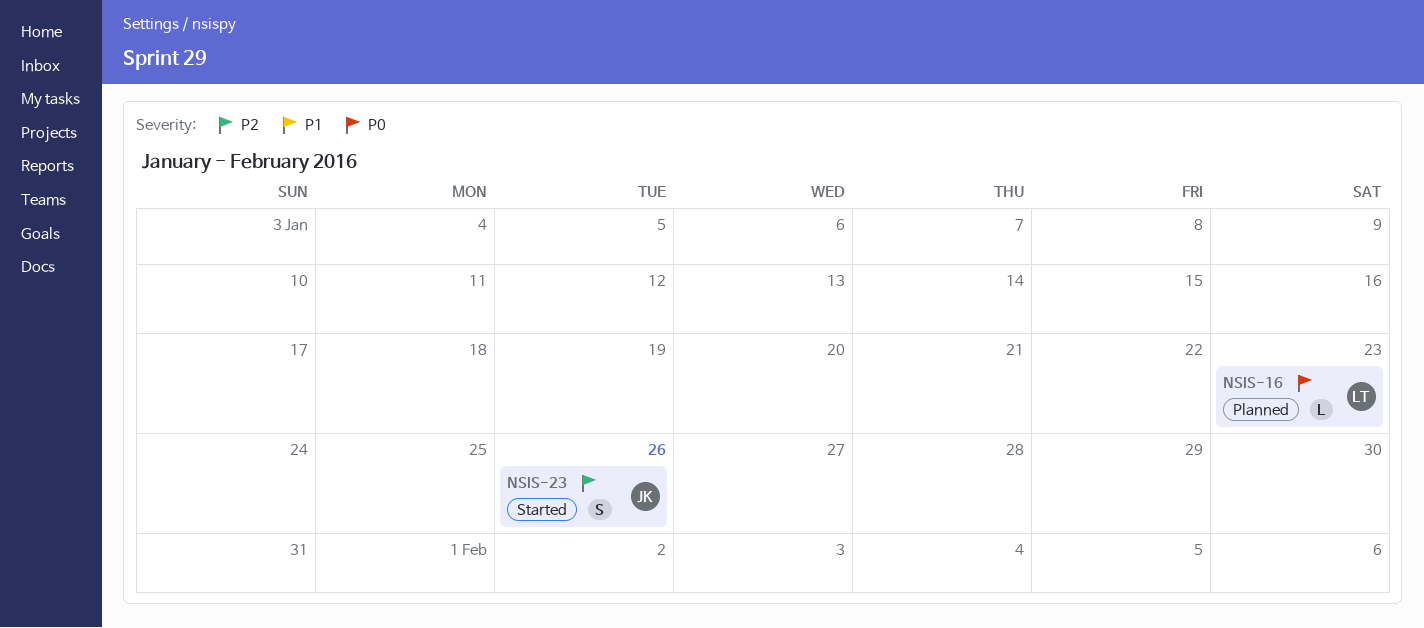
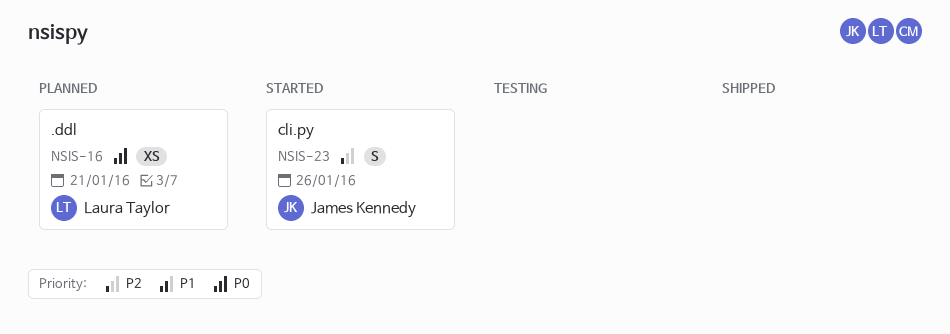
NSIS-16, estimate: L -> XS
NSIS-16, due: Jan 23 -> Jan 21

